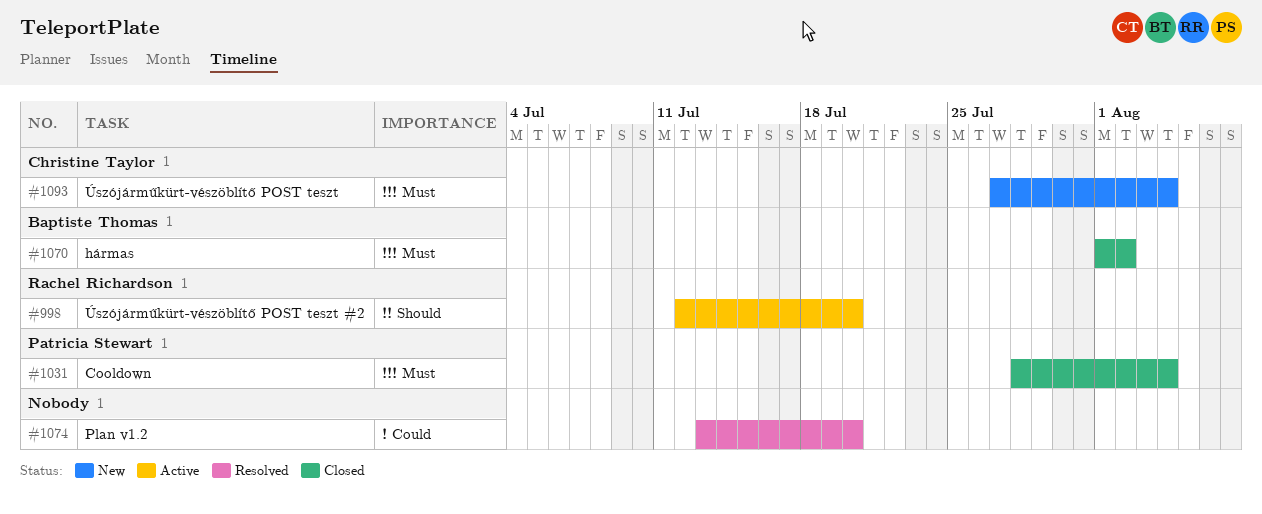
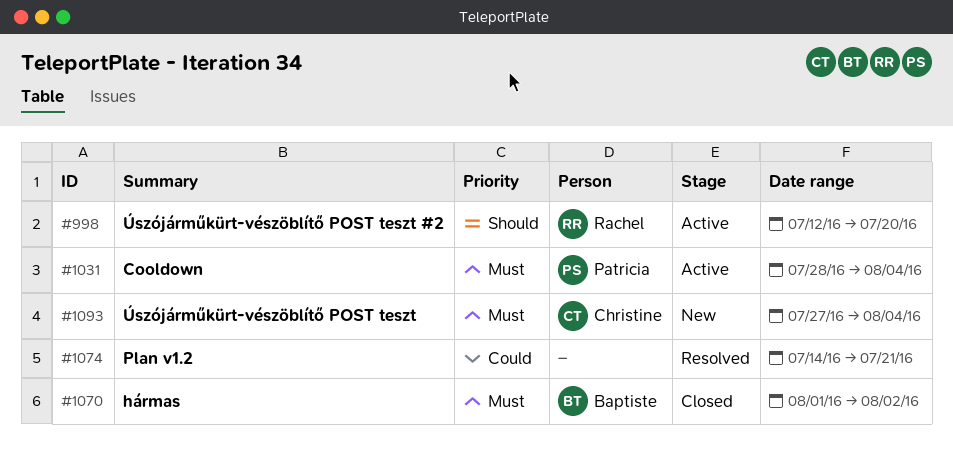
#1031, status: Closed -> Active
#1074, start: Jul 13 -> Jul 14
#1074, due: Jul 20 -> Jul 21

